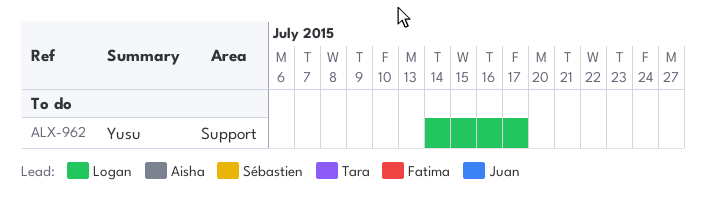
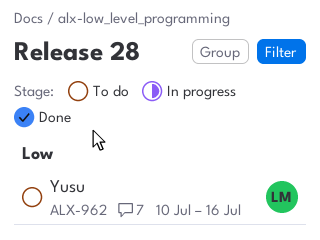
ALX-962, start: Jul 14 -> Jul 10
ALX-962, due: Jul 17 -> Jul 16

